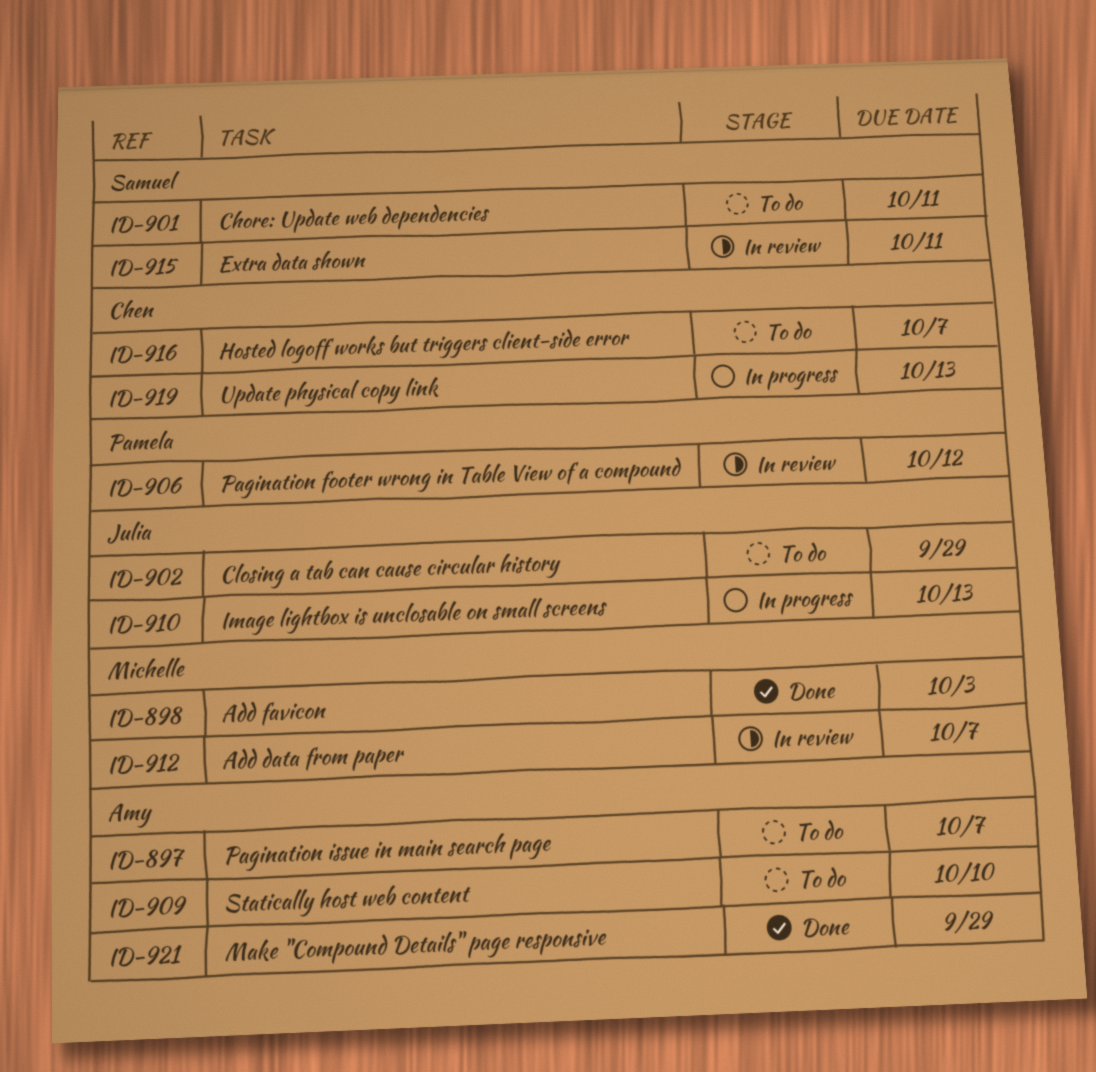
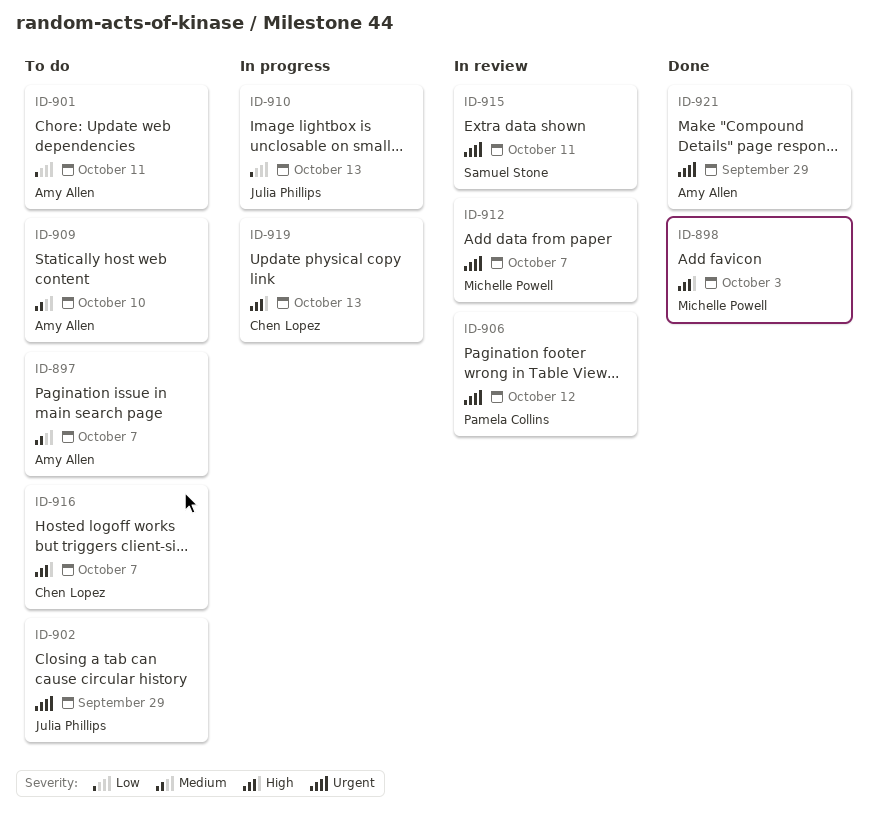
ID-901, owner: Samuel Stone -> Amy Allen

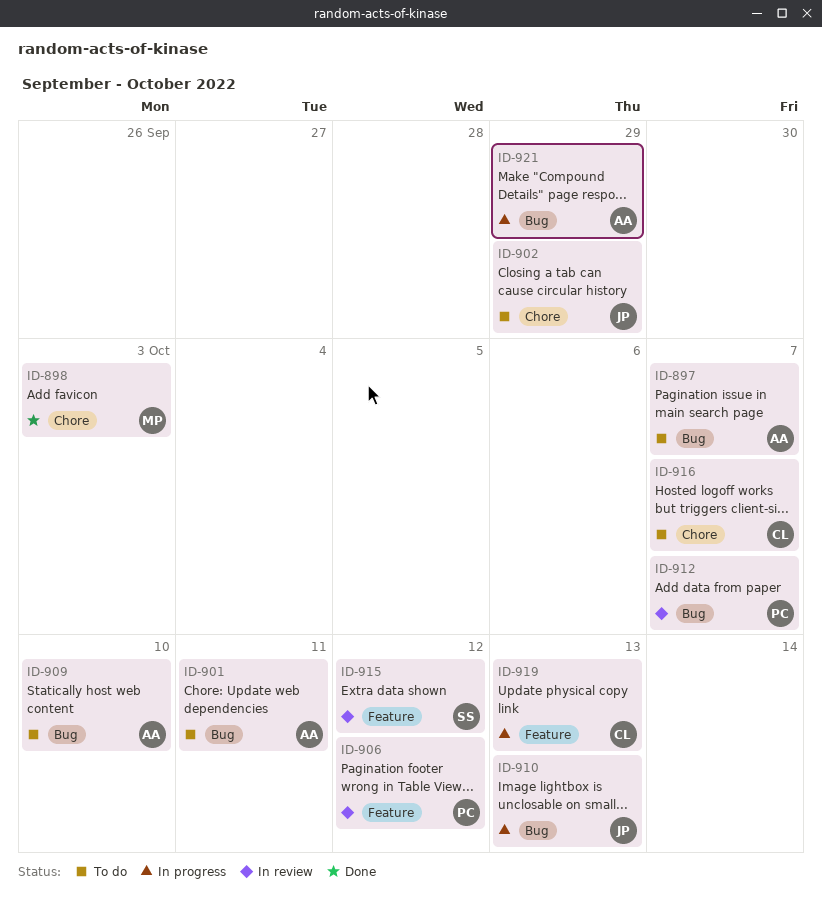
ID-912, owner: Michelle Powell -> Pamela Collins
ID-915, due: Oct 11 -> Oct 12
ID-921, status: Done -> In progress

